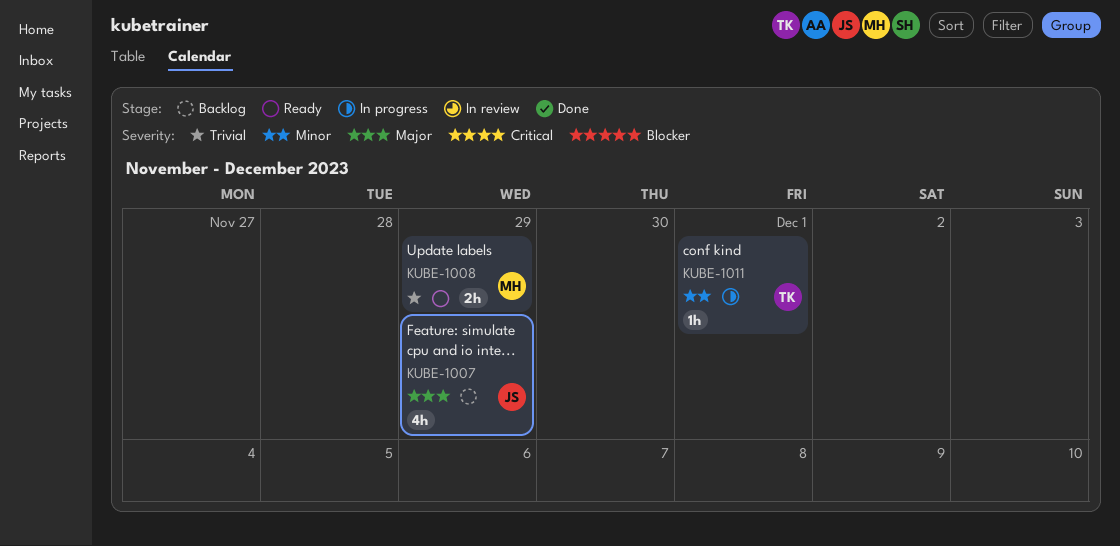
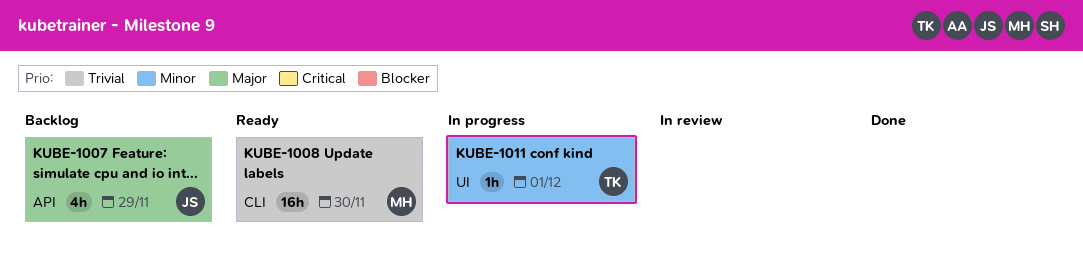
KUBE-1008, estimate: 2h -> 16h
KUBE-1008, due: Nov 29 -> Nov 30

